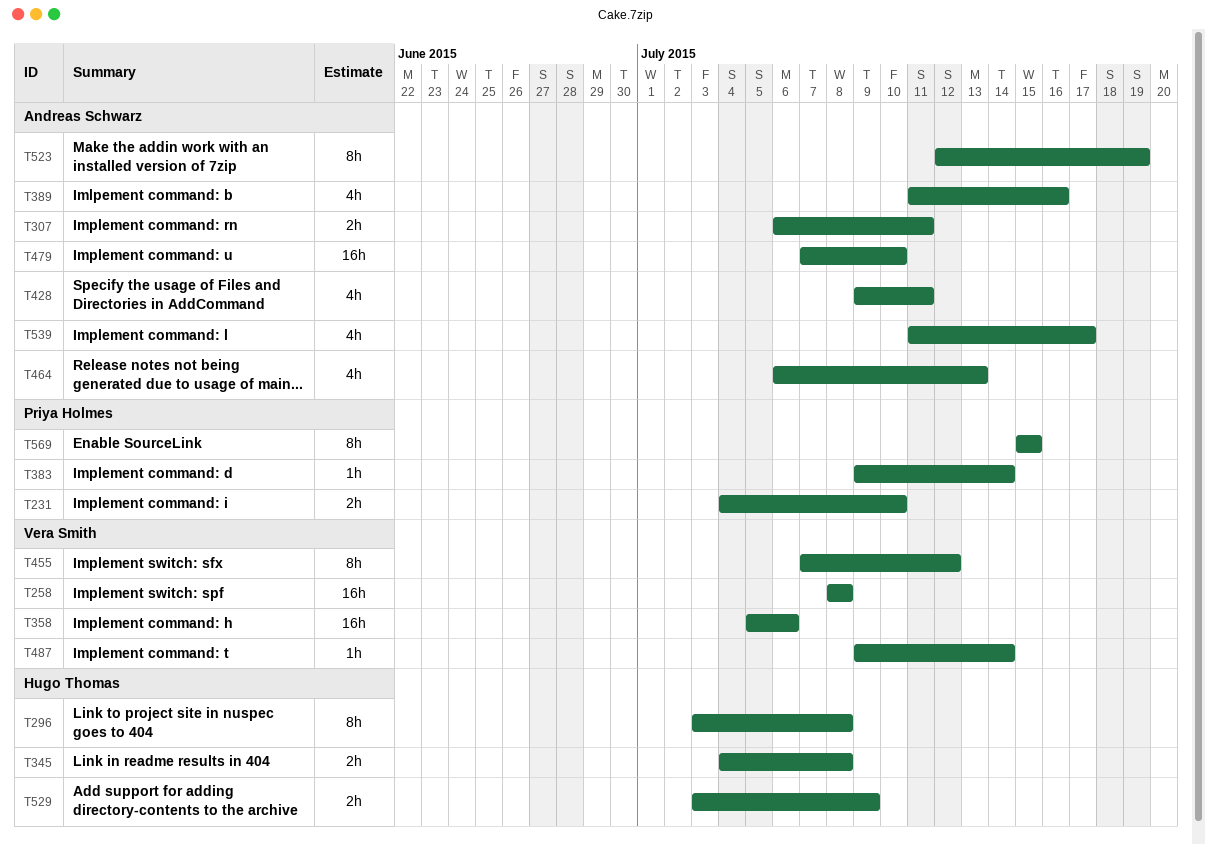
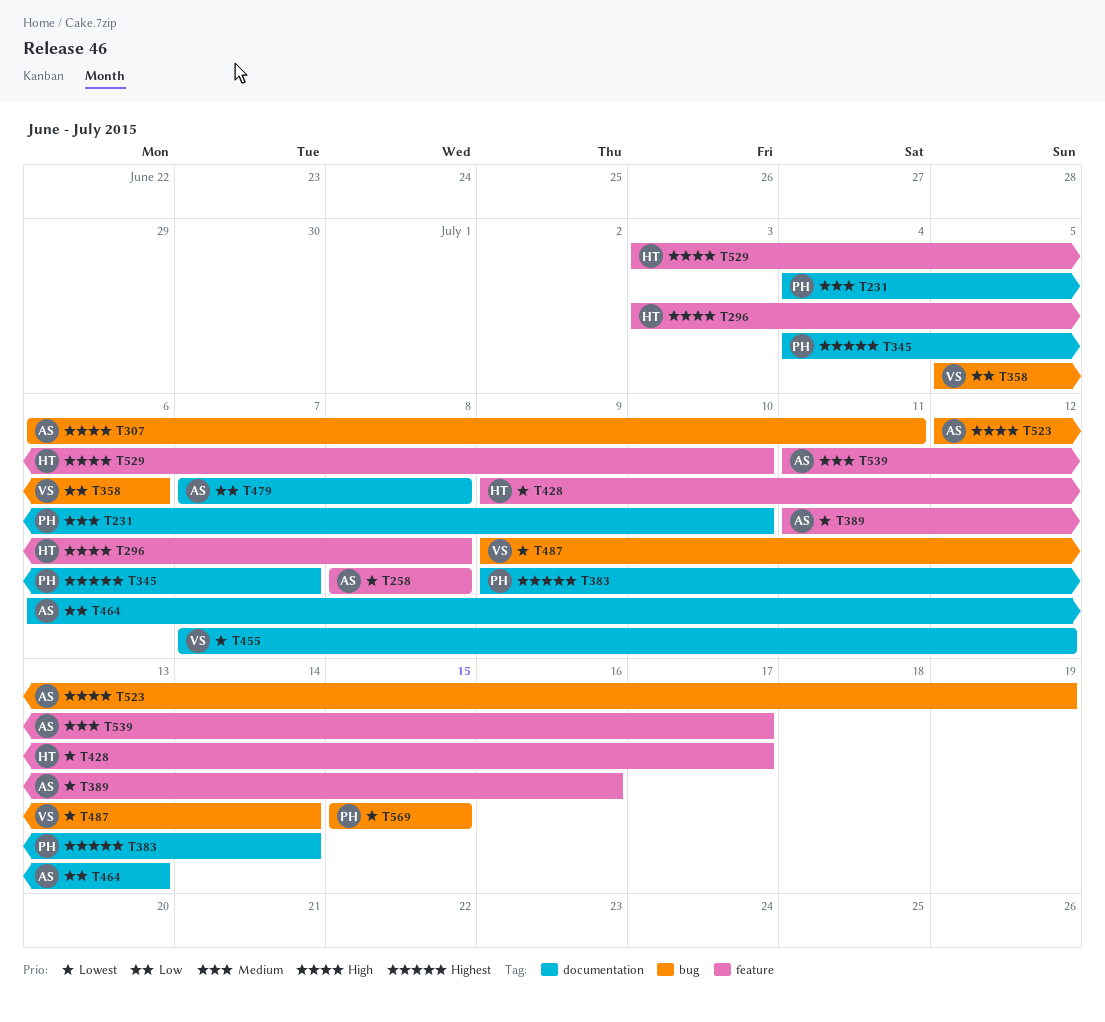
T258, owner: Vera Smith -> Andreas Schwarz
T345, owner: Hugo Thomas -> Priya Holmes
T345, due: Jul 8 -> Jul 7
T428, owner: Andreas Schwarz -> Hugo Thomas
T428, due: Jul 11 -> Jul 17
T479, due: Jul 10 -> Jul 8
T529, due: Jul 9 -> Jul 10

